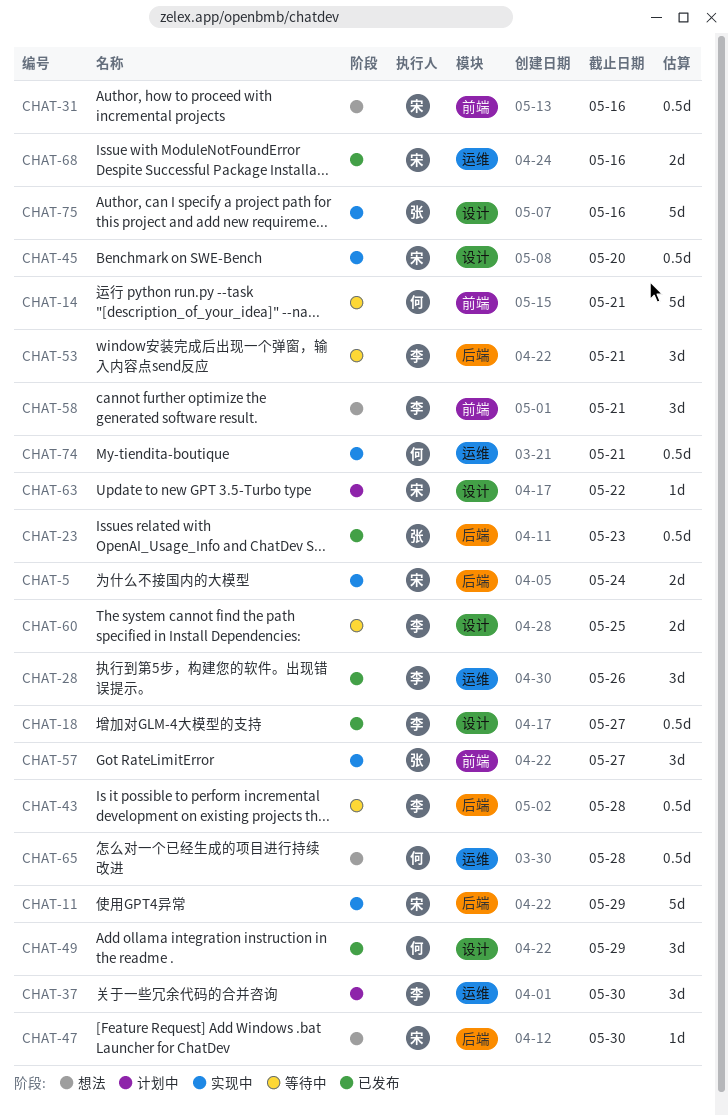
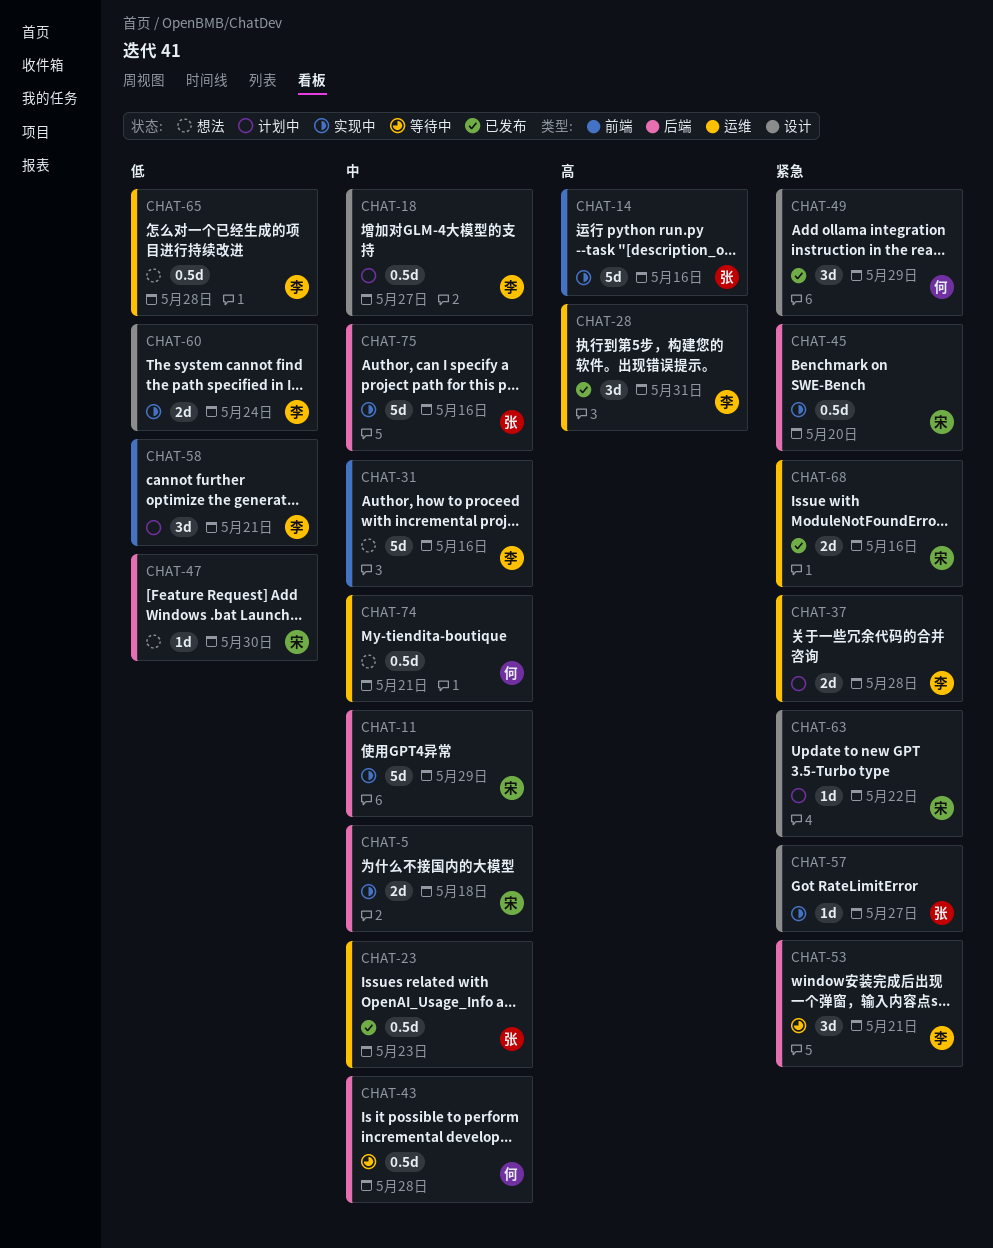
CHAT-5, due: May 24 -> May 18
CHAT-14, status: 等待中 -> 实现中
CHAT-14, owner: 何 -> 张
CHAT-14, due: May 21 -> May 16
CHAT-18, status: 已发布 -> 计划中
CHAT-23, label: 后端 -> 运维
CHAT-28, due: May 26 -> May 31
CHAT-31, owner: 宋 -> 李
CHAT-31, estimate: 0.5d -> 5d
CHAT-37, estimate: 3d -> 2d
CHAT-37, due: May 30 -> May 28
CHAT-43, owner: 李 -> 何
CHAT-45, label: 设计 -> 后端
CHAT-57, label: 前端 -> 设计
CHAT-57, estimate: 3d -> 1d
CHAT-58, status: 想法 -> 计划中
CHAT-60, status: 等待中 -> 实现中
CHAT-60, due: May 25 -> May 24
CHAT-65, owner: 何 -> 李
CHAT-74, status: 实现中 -> 想法
CHAT-75, label: 设计 -> 后端

